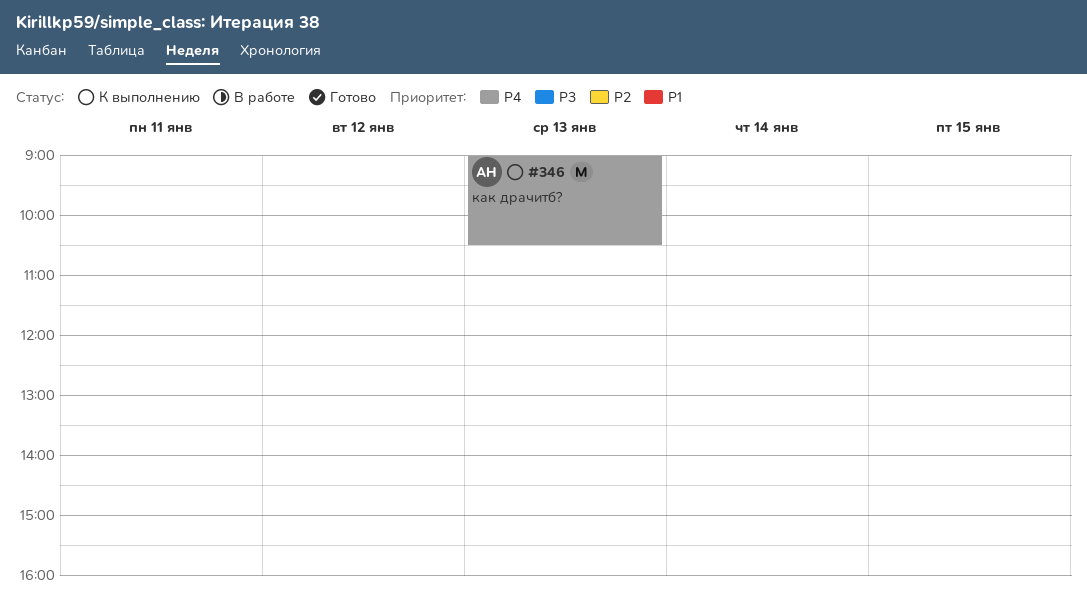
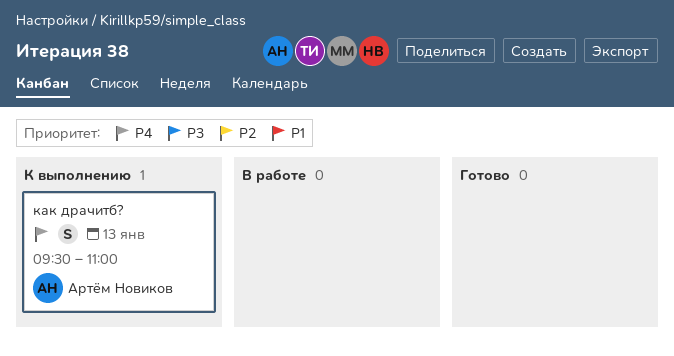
как драчитб?, estimate: M -> S
как драчитб?, begins: 09:00 -> 09:30
как драчитб?, ends: 10:30 -> 11:00

